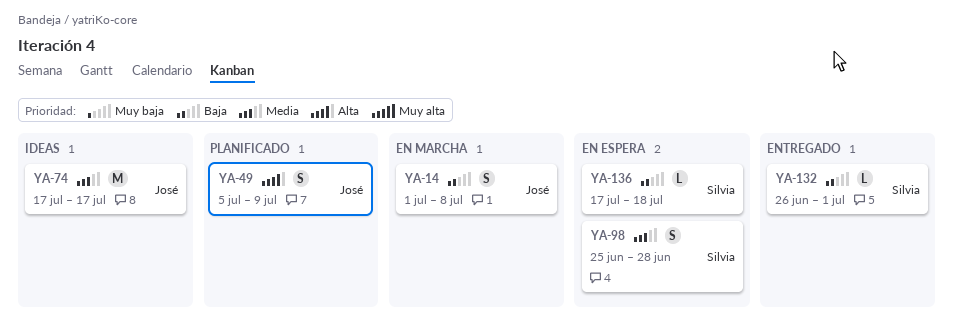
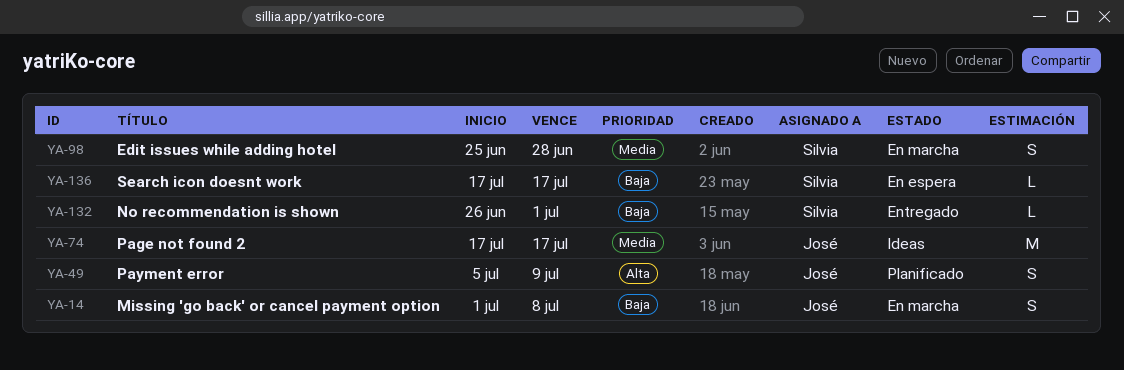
YA-98, status: En espera -> En marcha
YA-136, due: Jul 18 -> Jul 17

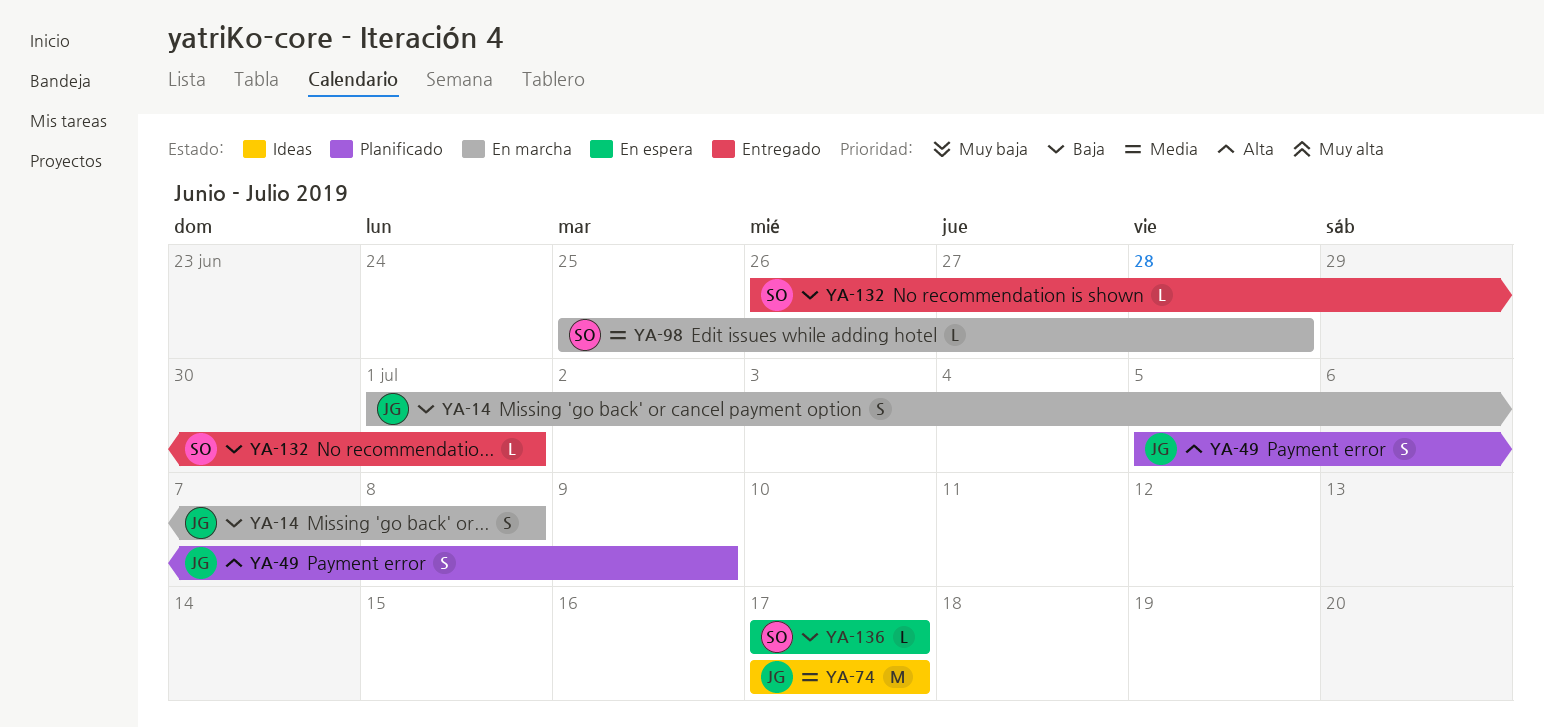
YA-98, estimate: S -> L

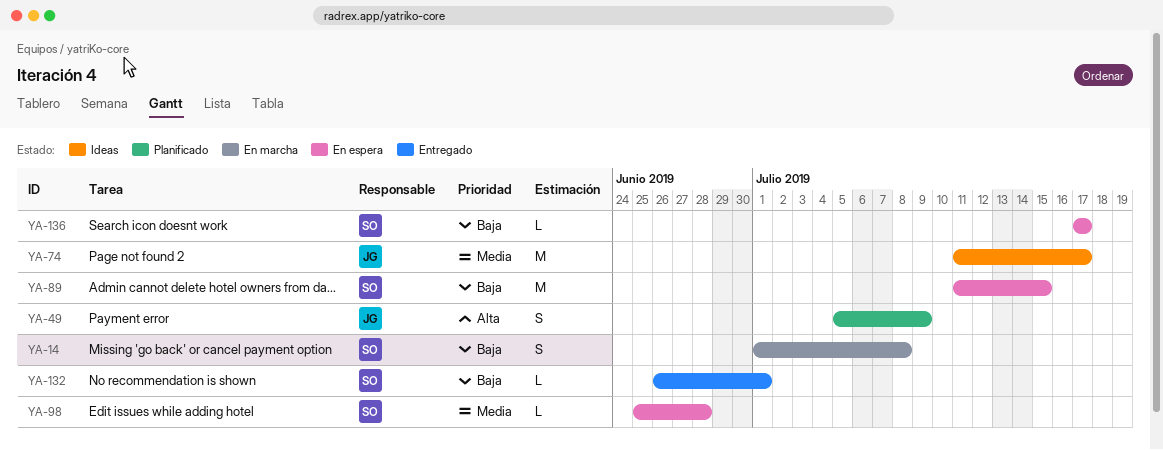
YA-14, owner: JG -> SO
YA-74, start: Jul 17 -> Jul 11
YA-89: none -> present
YA-98, status: En marcha -> En espera

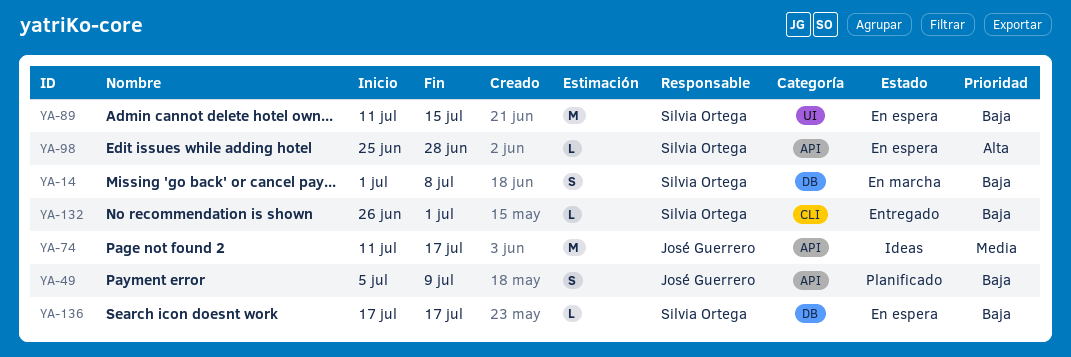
YA-49, priority: Alta -> Baja
YA-98, priority: Media -> Alta

